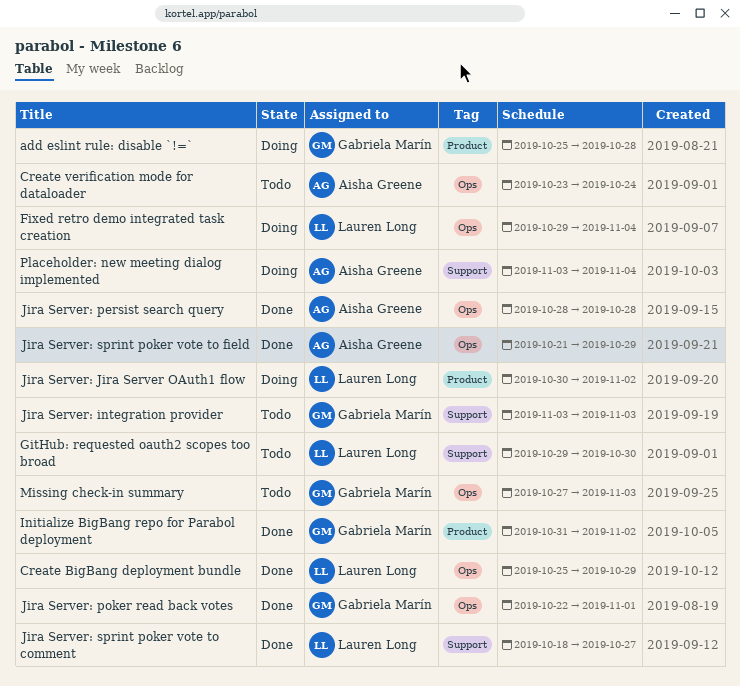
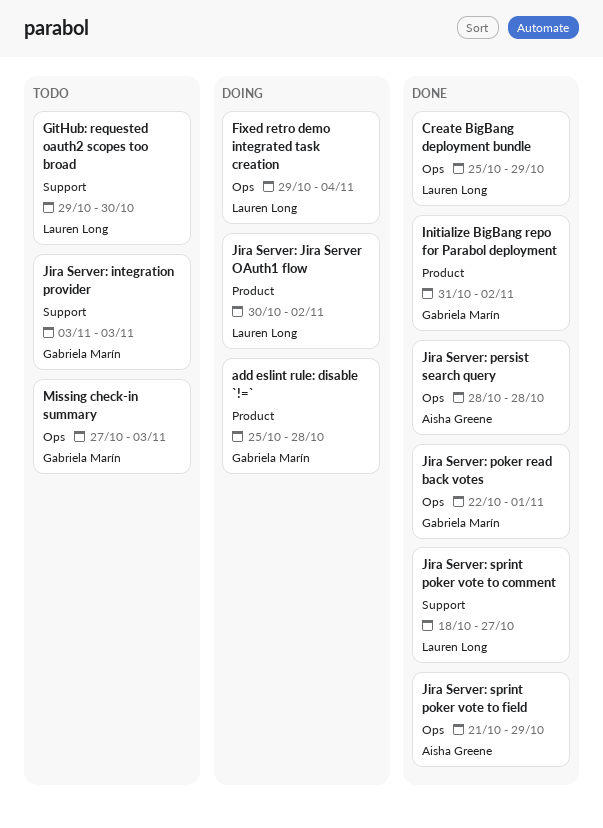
Create verification mode for dataloader: present -> none
Placeholder: new meeting dialog implemented: present -> none

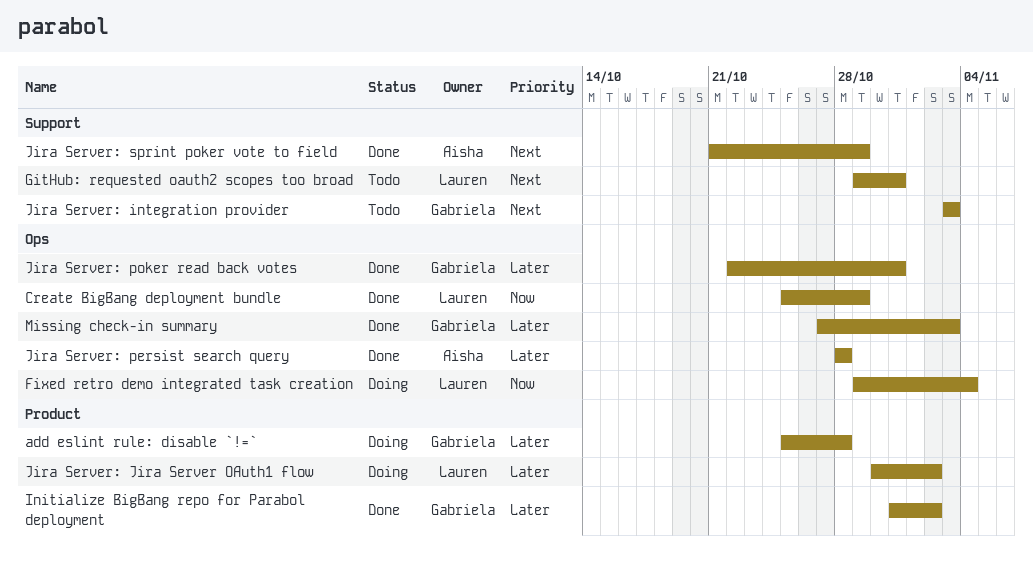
GitHub: requested oauth2 scopes too broad, due: Oct 30 -> Oct 31
Jira Server: poker read back votes, due: Nov 1 -> Oct 31
Jira Server: sprint poker vote to comment: present -> none
Jira Server: sprint poker vote to field, label: Ops -> Support
Missing check-in summary, status: Todo -> Done

